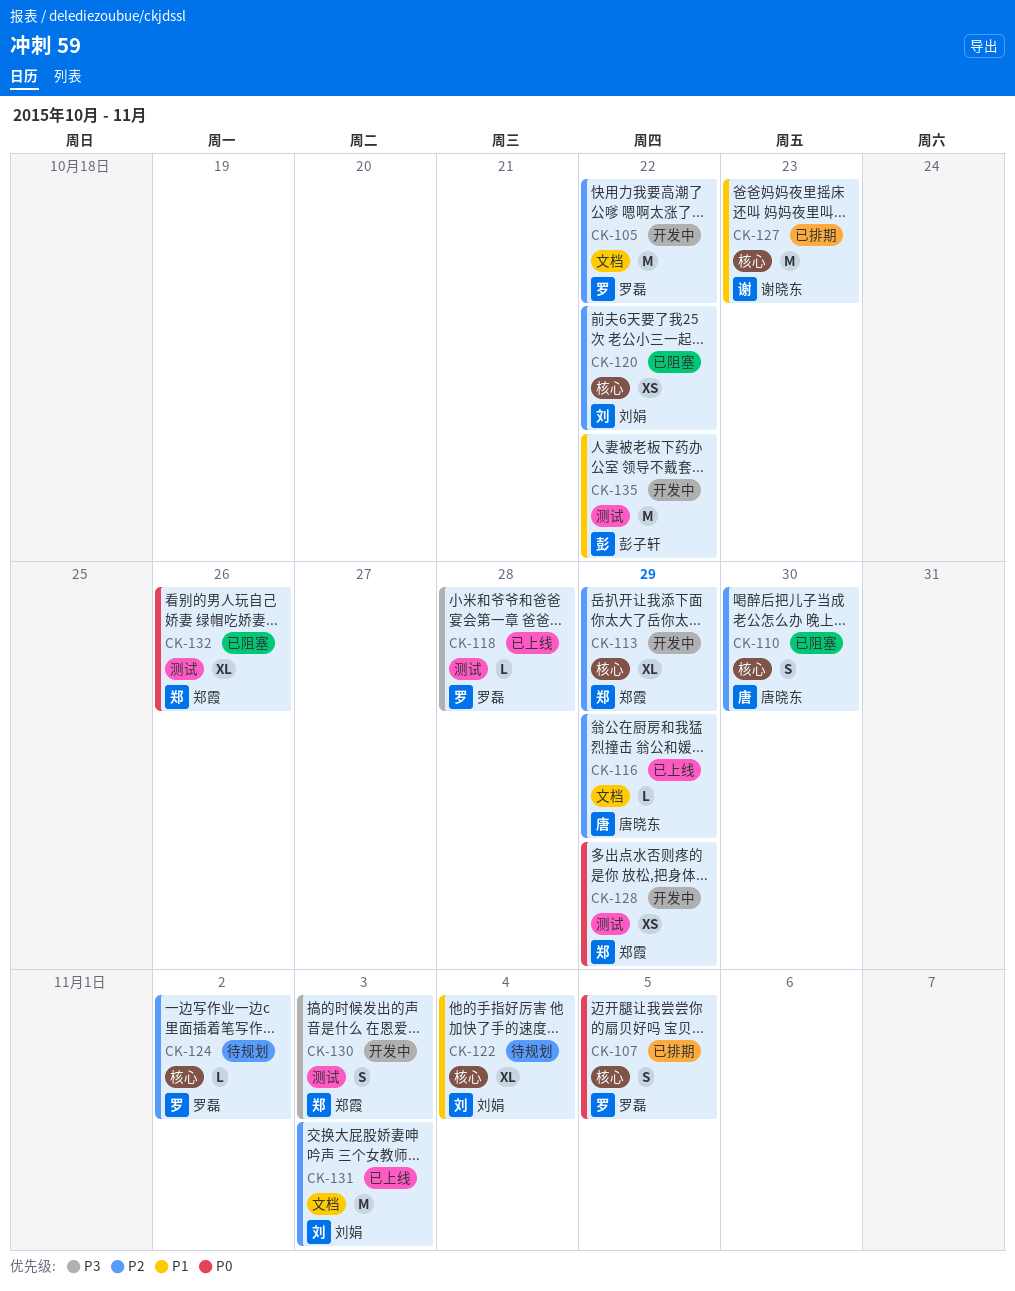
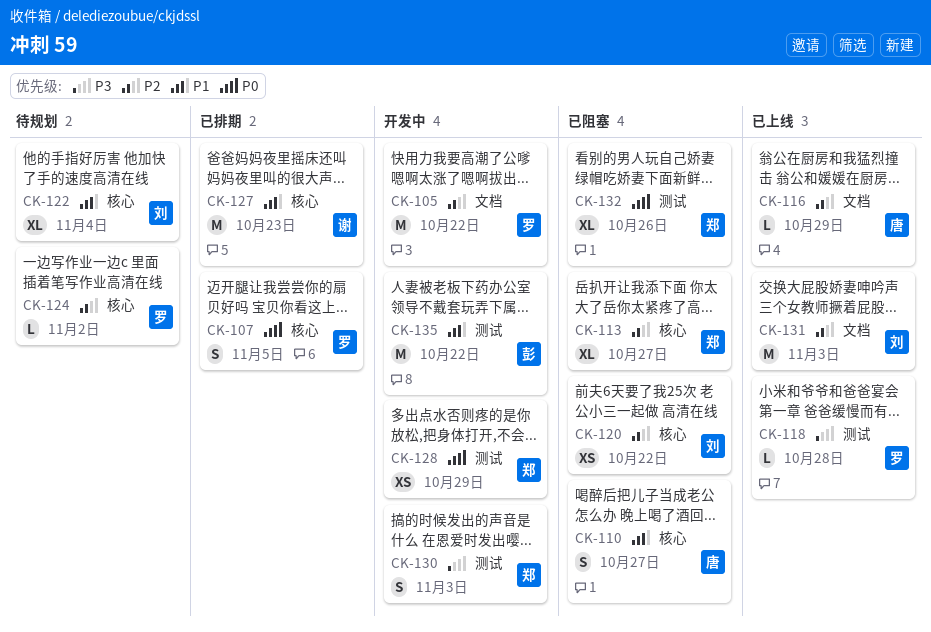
CK-110, priority: P2 -> P1
CK-110, due: Oct 30 -> Oct 27
CK-113, status: 开发中 -> 已阻塞
CK-113, due: Oct 29 -> Oct 27

